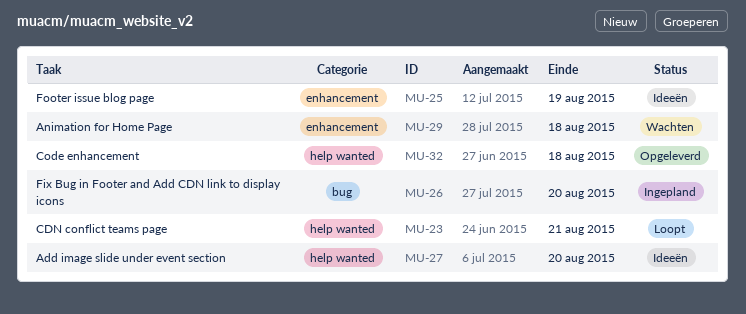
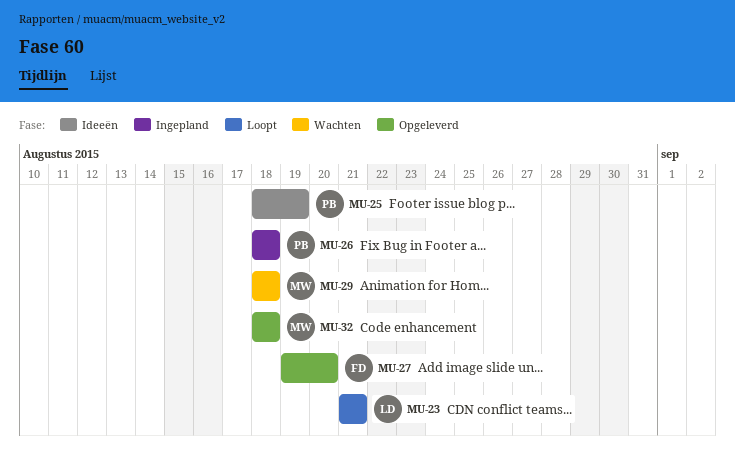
MU-26, due: Aug 20 -> Aug 18
MU-27, status: Ideeën -> Opgeleverd

